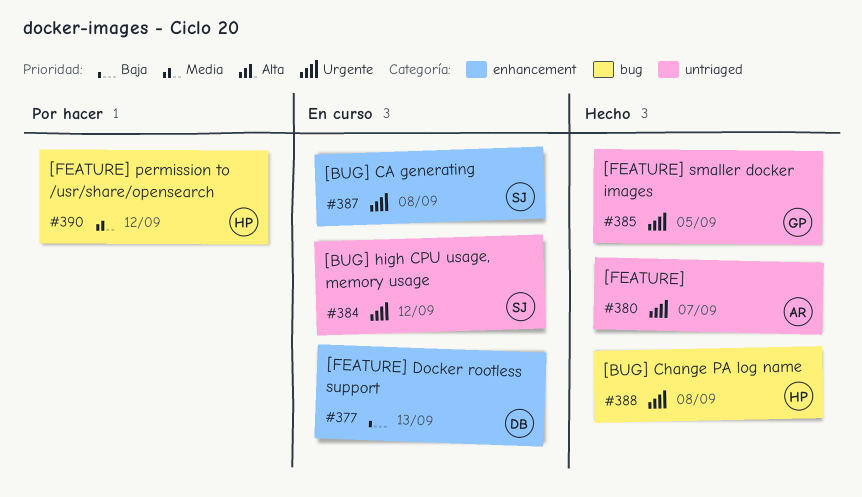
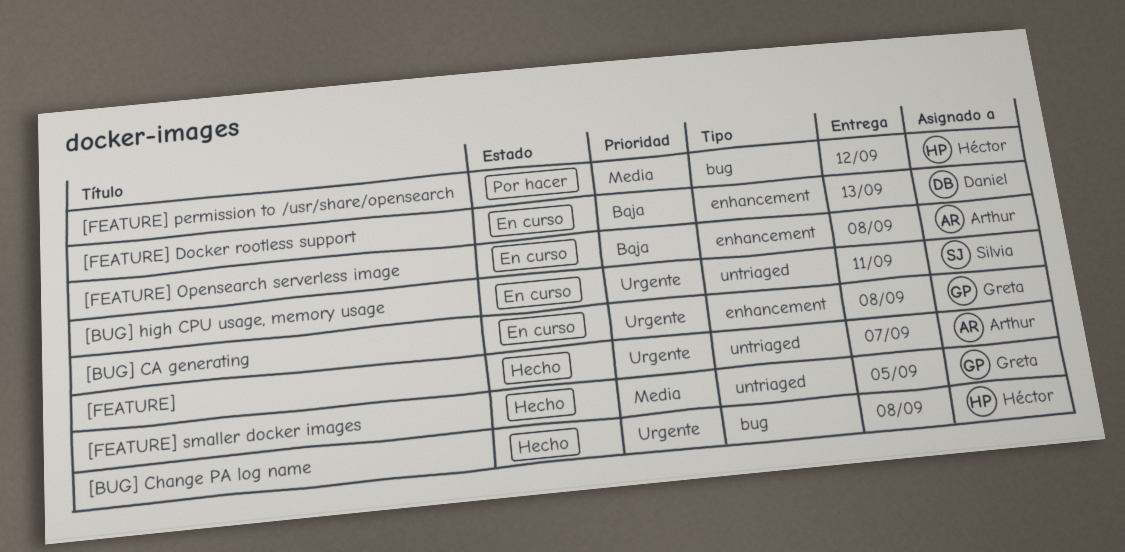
[BUG] CA generating, owner: Silvia -> Greta
[BUG] high CPU usage, memory usage, due: Sep 12 -> Sep 11
[FEATURE] Opensearch serverless image: none -> present
[FEATURE] smaller docker images, priority: Urgente -> Media

